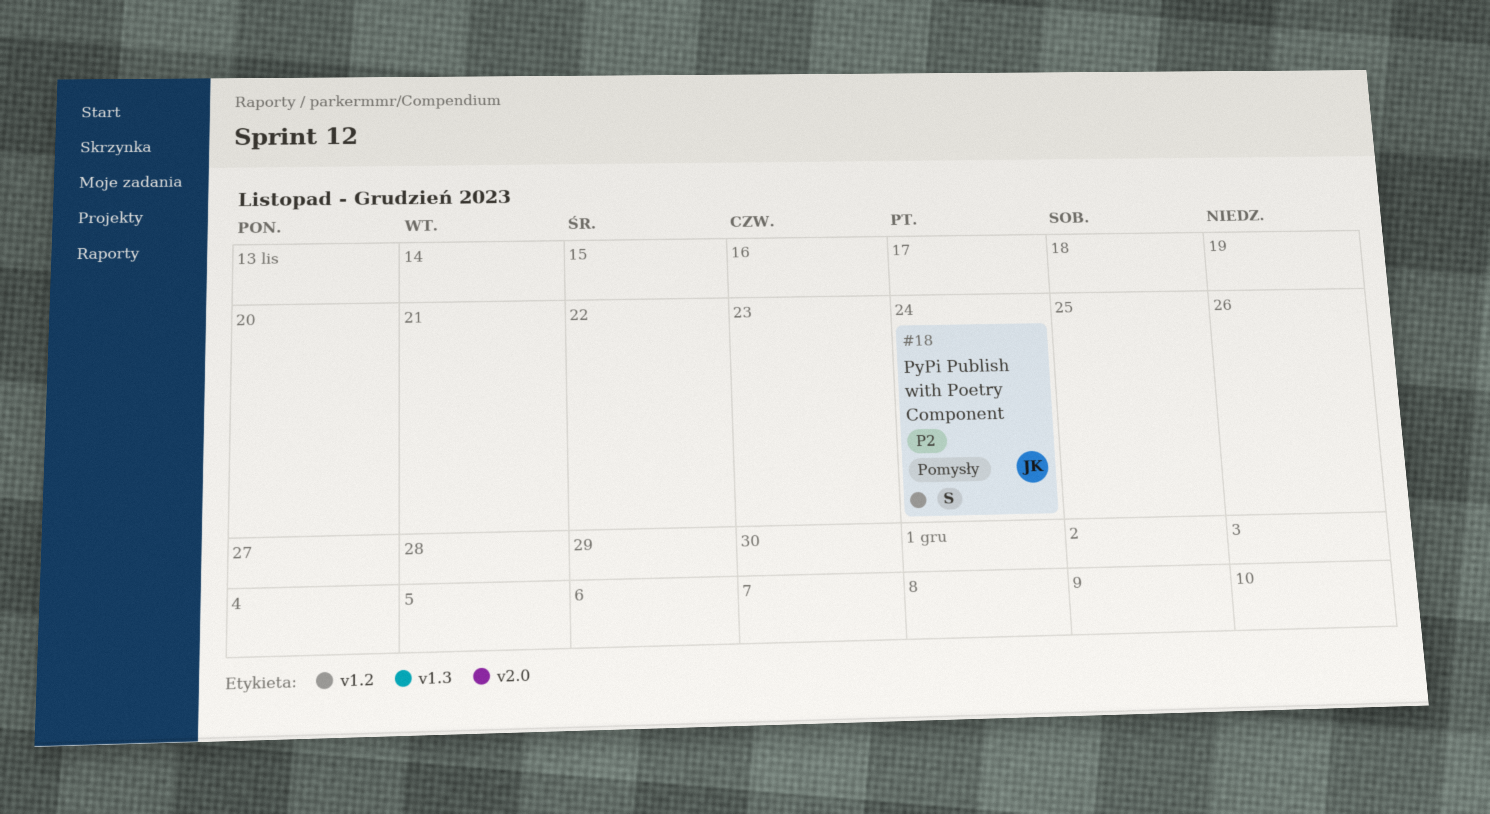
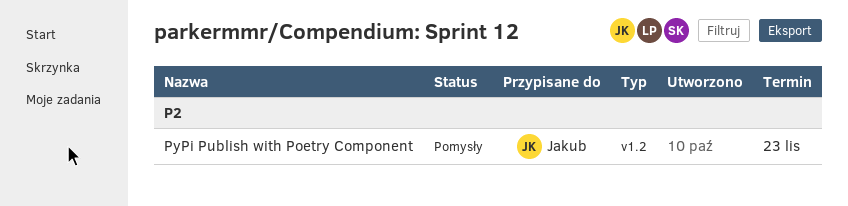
PyPi Publish with Poetry Component, due: Nov 24 -> Nov 23

